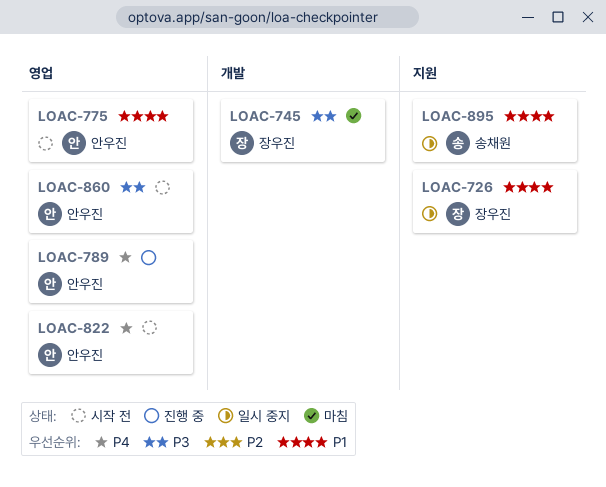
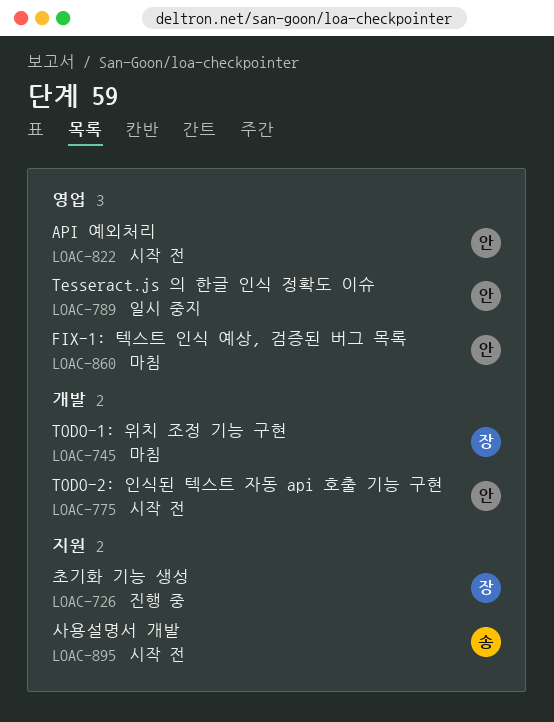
LOAC-726, status: 일시 중지 -> 진행 중
LOAC-775, label: 영업 -> 개발
LOAC-789, status: 진행 중 -> 일시 중지
LOAC-860, status: 시작 전 -> 마침
LOAC-895, status: 일시 중지 -> 시작 전

